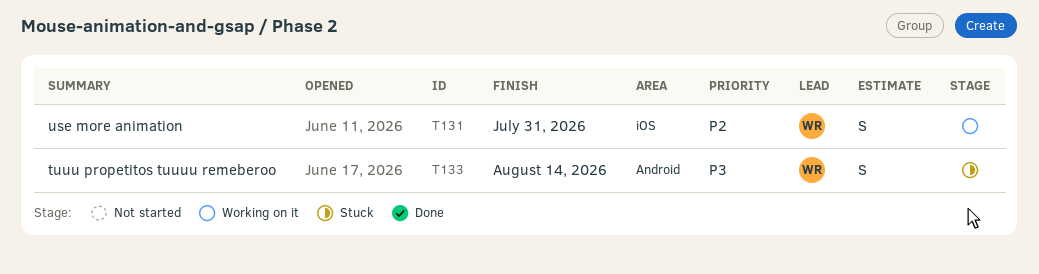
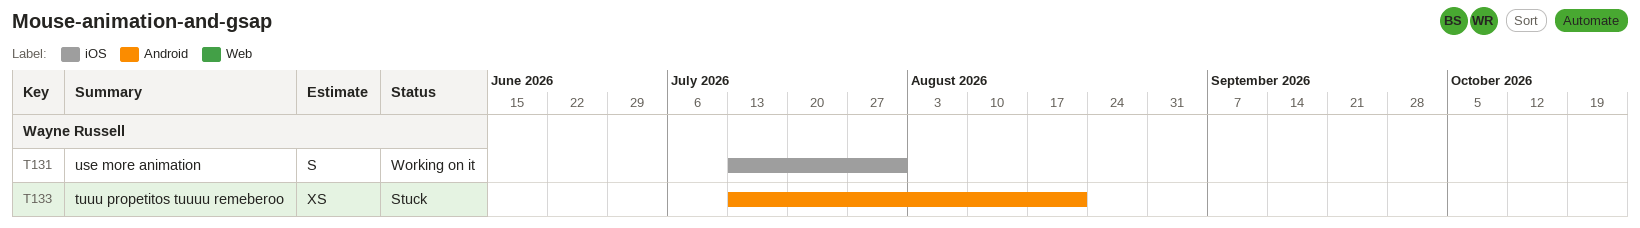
T133, estimate: S -> XS
T133, due: Aug 14 -> Aug 21

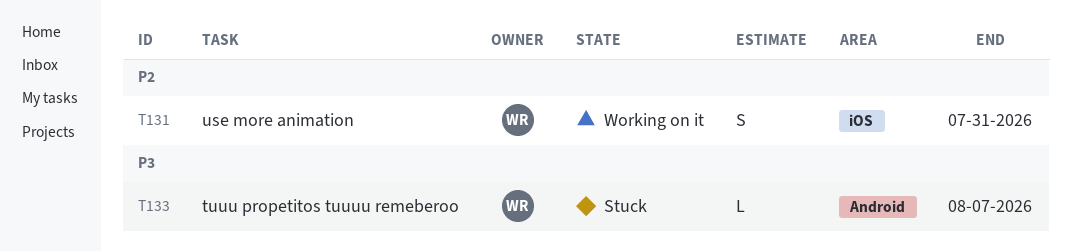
T133, estimate: XS -> L
T133, due: Aug 21 -> Aug 7

